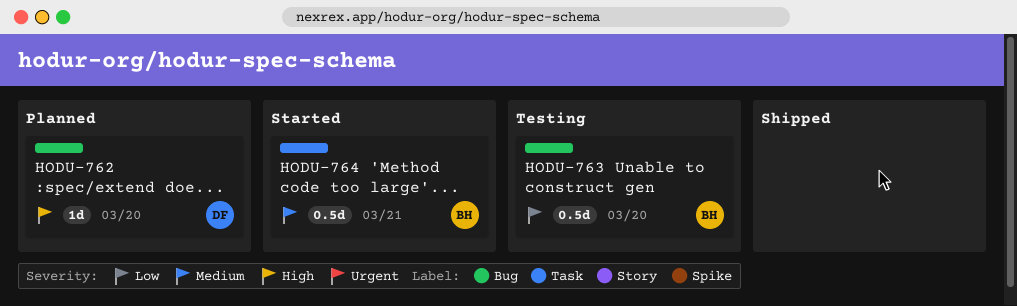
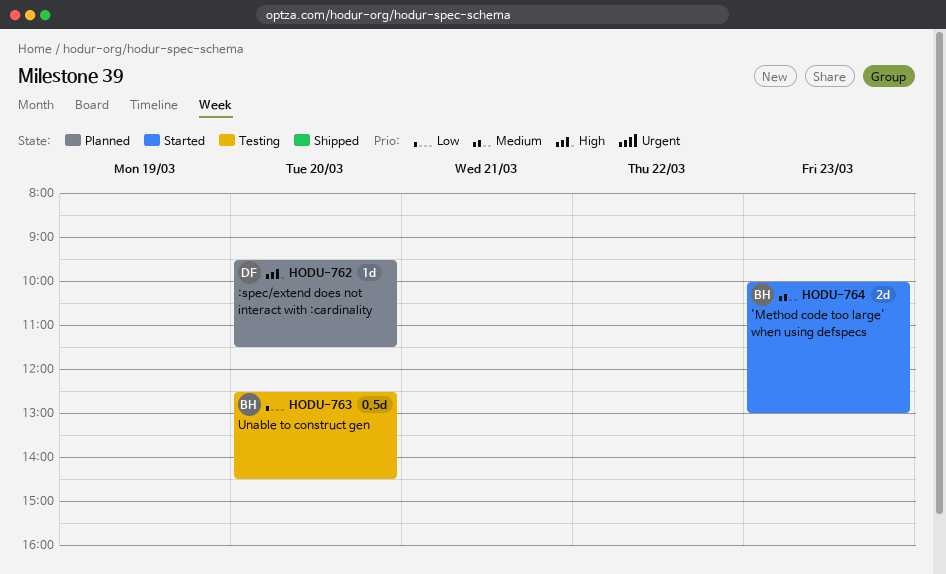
HODU-764, estimate: 0.5d -> 2d
HODU-764, day: Mar 21 -> Mar 23

